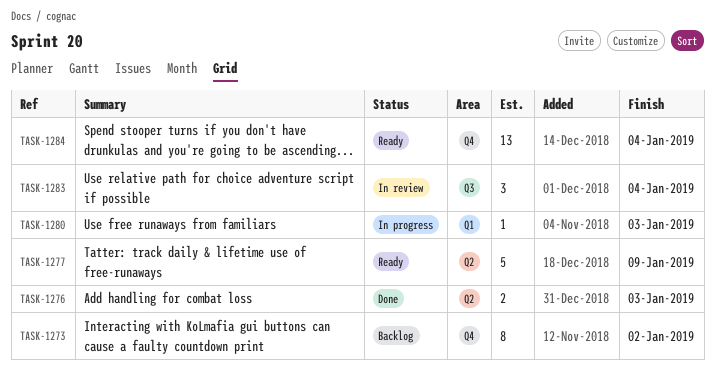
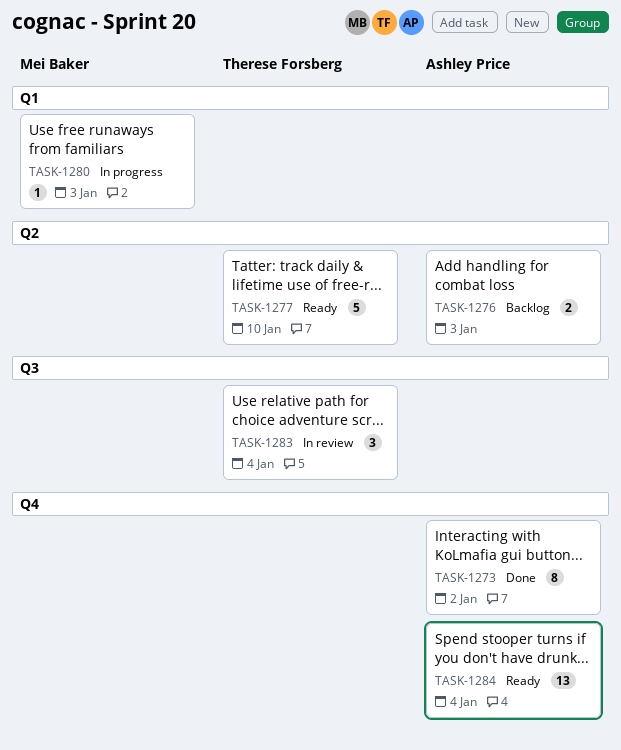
TASK-1273, status: Backlog -> Done
TASK-1276, status: Done -> Backlog
TASK-1277, due: Jan 9 -> Jan 10

